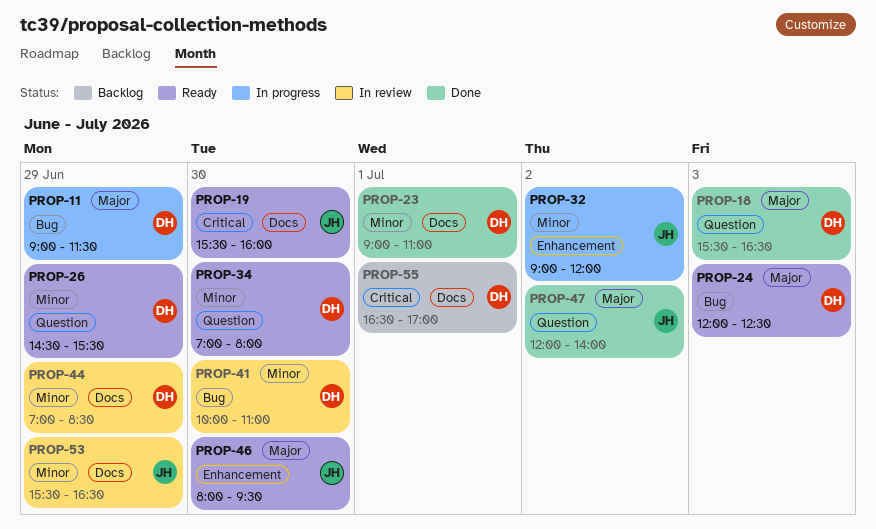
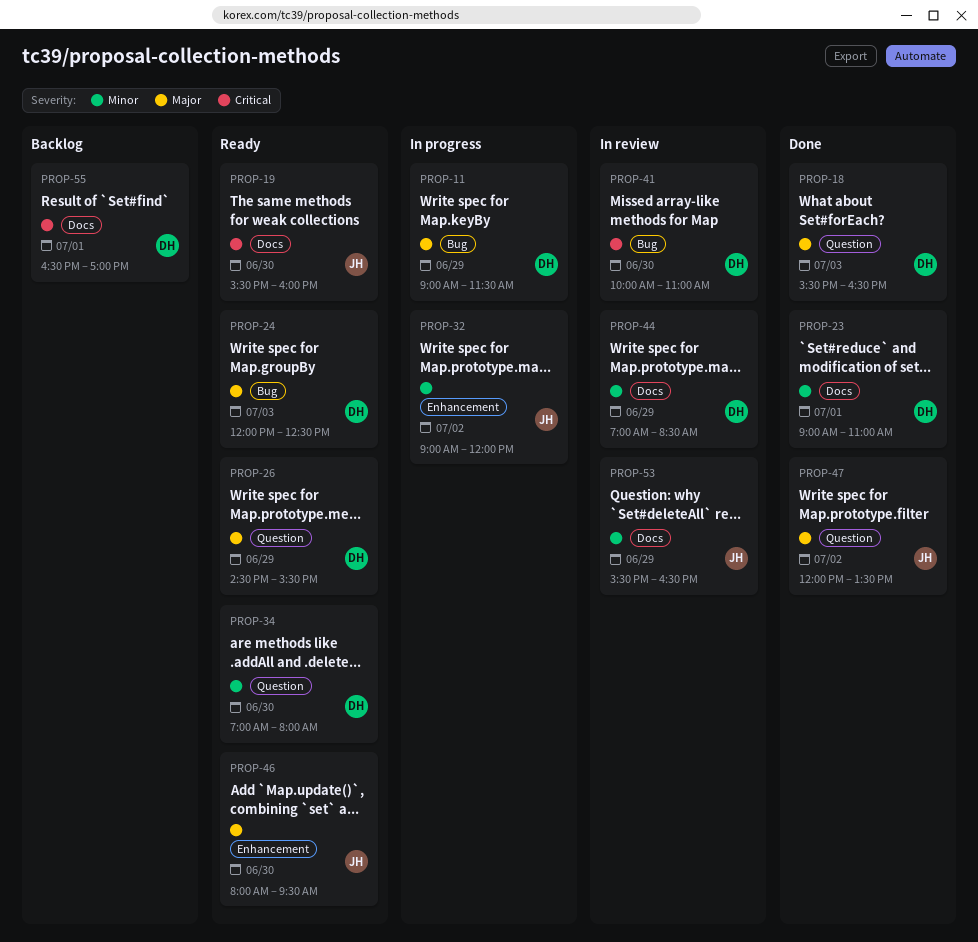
PROP-26, priority: Minor -> Major
PROP-41, priority: Minor -> Critical
PROP-47, ends: 14:00 -> 13:30

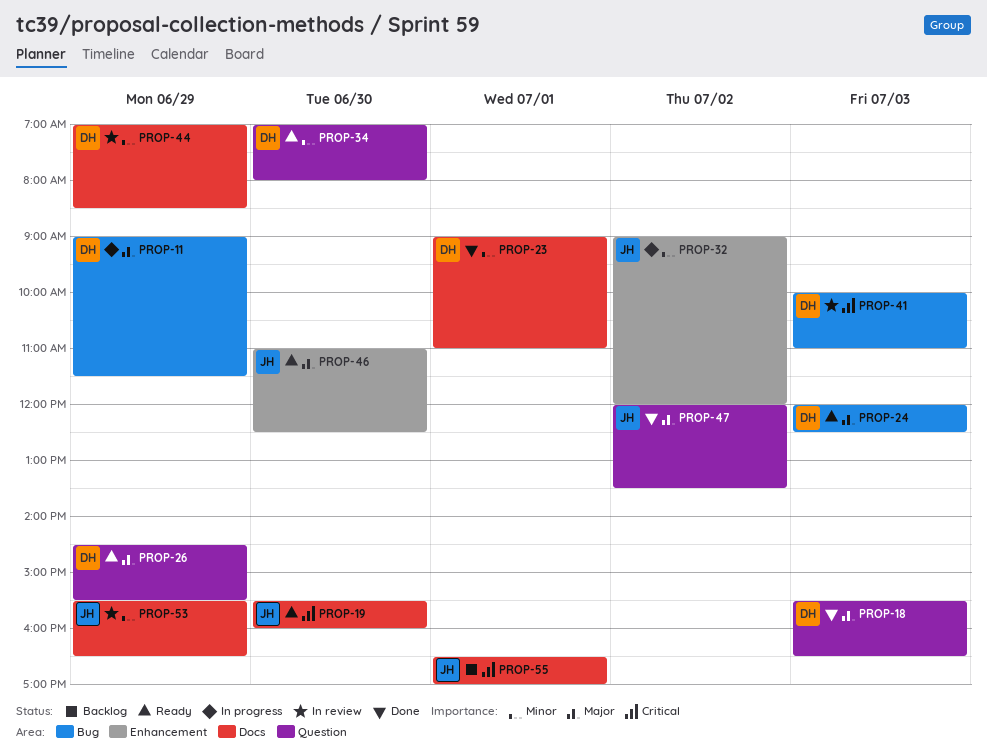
PROP-41, day: Jun 30 -> Jul 3
PROP-46, begins: 08:00 -> 11:00
PROP-46, ends: 09:30 -> 12:30
PROP-55, owner: DH -> JH

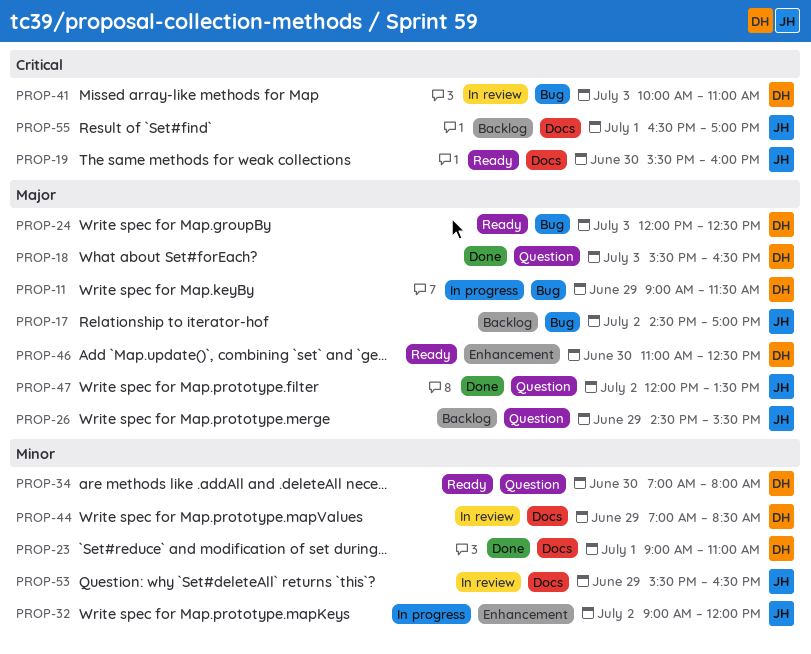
PROP-17: none -> present
PROP-26, status: Ready -> Backlog
PROP-26, owner: DH -> JH
PROP-46, owner: JH -> DH

